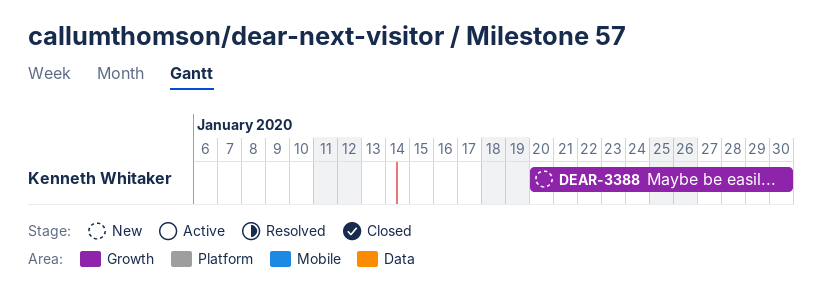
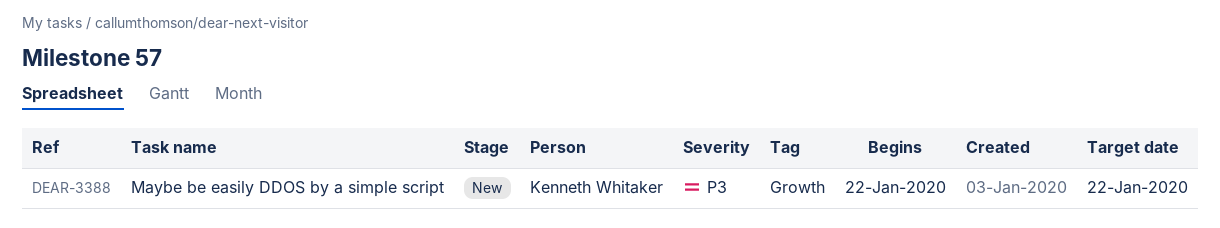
DEAR-3388, start: Jan 20 -> Jan 22
DEAR-3388, due: Jan 30 -> Jan 22

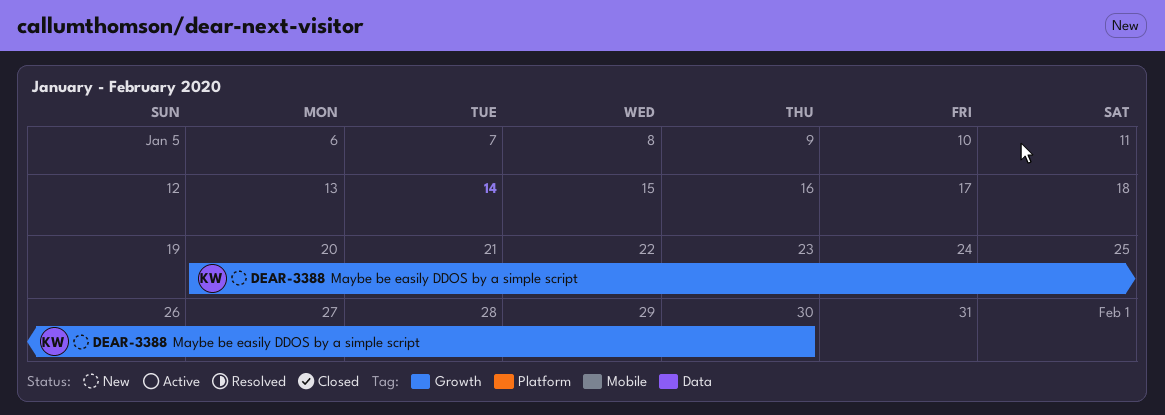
DEAR-3388, start: Jan 22 -> Jan 20
DEAR-3388, due: Jan 22 -> Jan 30

